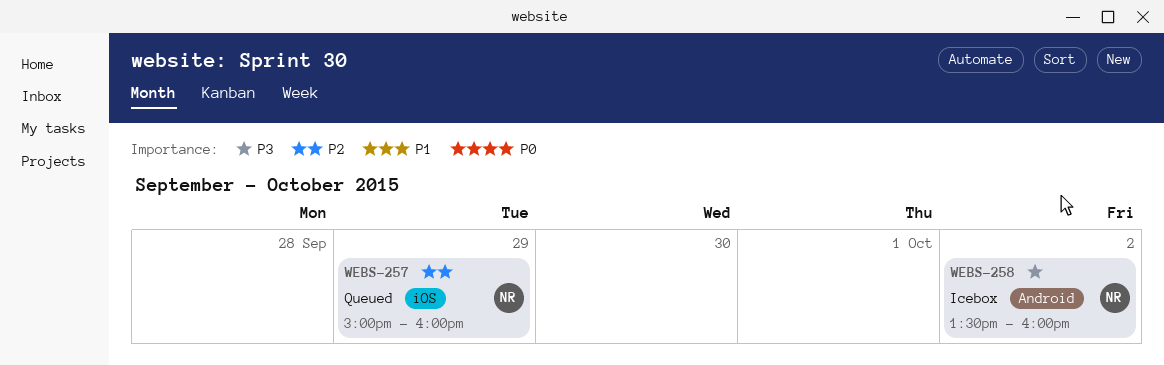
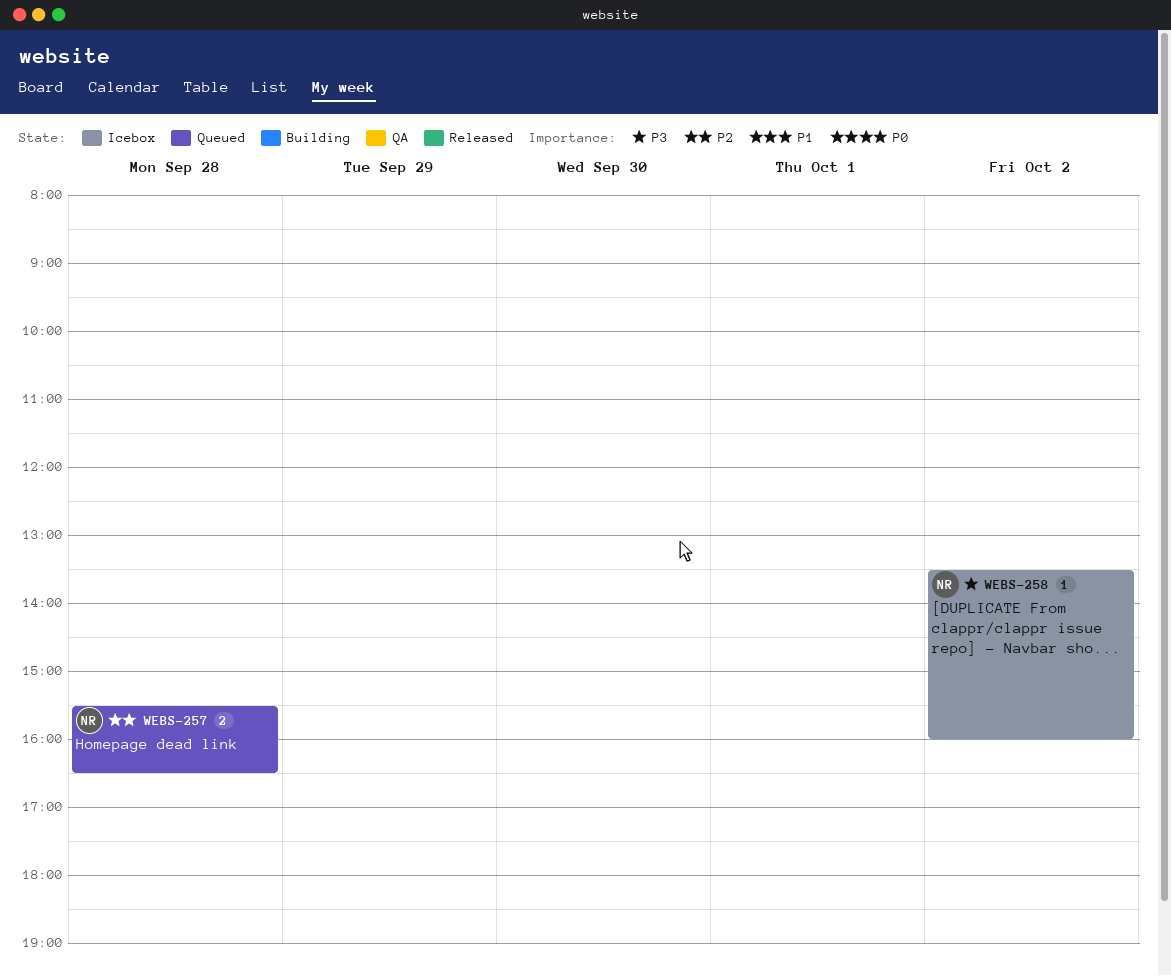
WEBS-257, day: Sep 29 -> Sep 28
WEBS-257, begins: 15:00 -> 15:30
WEBS-257, ends: 16:00 -> 16:30

